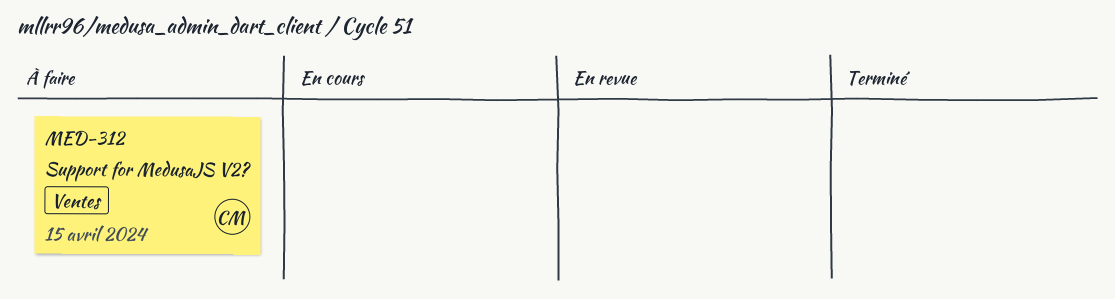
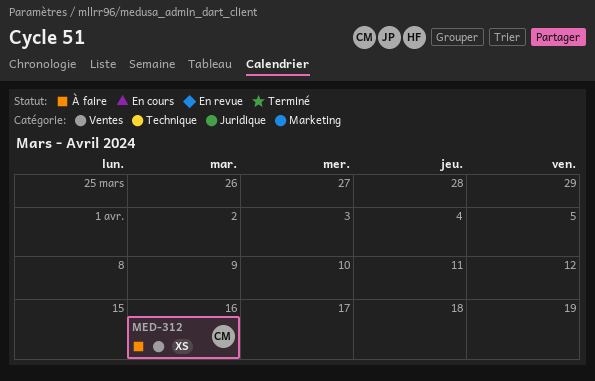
MED-312, due: Apr 15 -> Apr 16

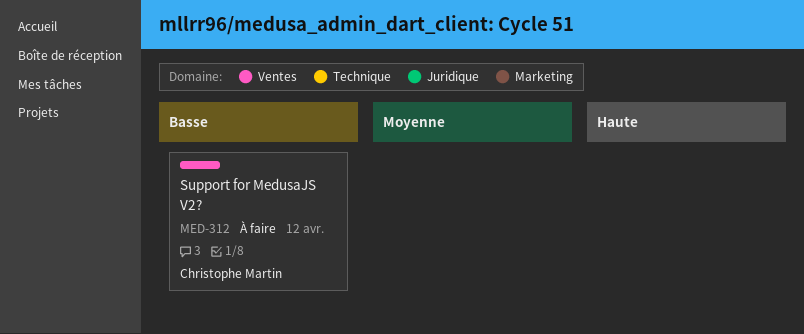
MED-312, due: Apr 16 -> Apr 12

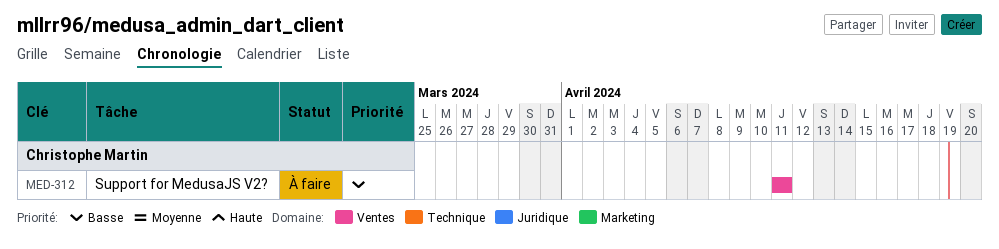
MED-312, due: Apr 12 -> Apr 11

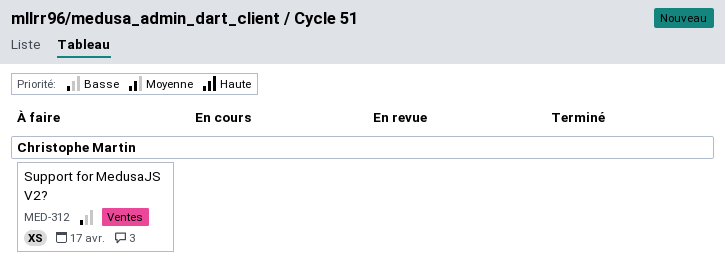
MED-312, due: Apr 11 -> Apr 17

